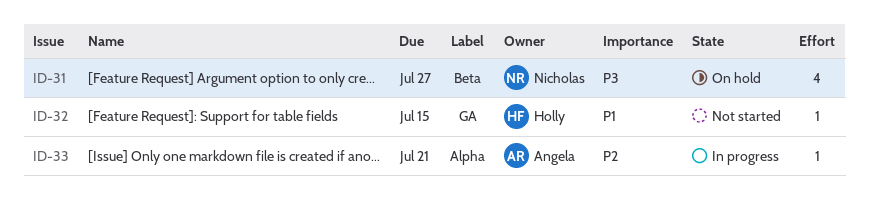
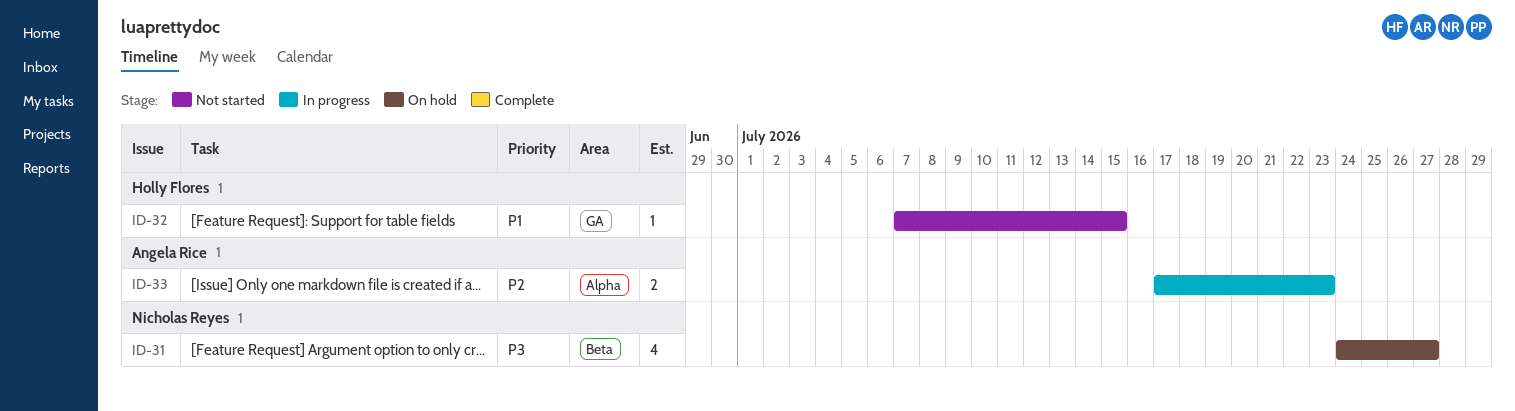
ID-33, estimate: 1 -> 2
ID-33, due: Jul 21 -> Jul 23

